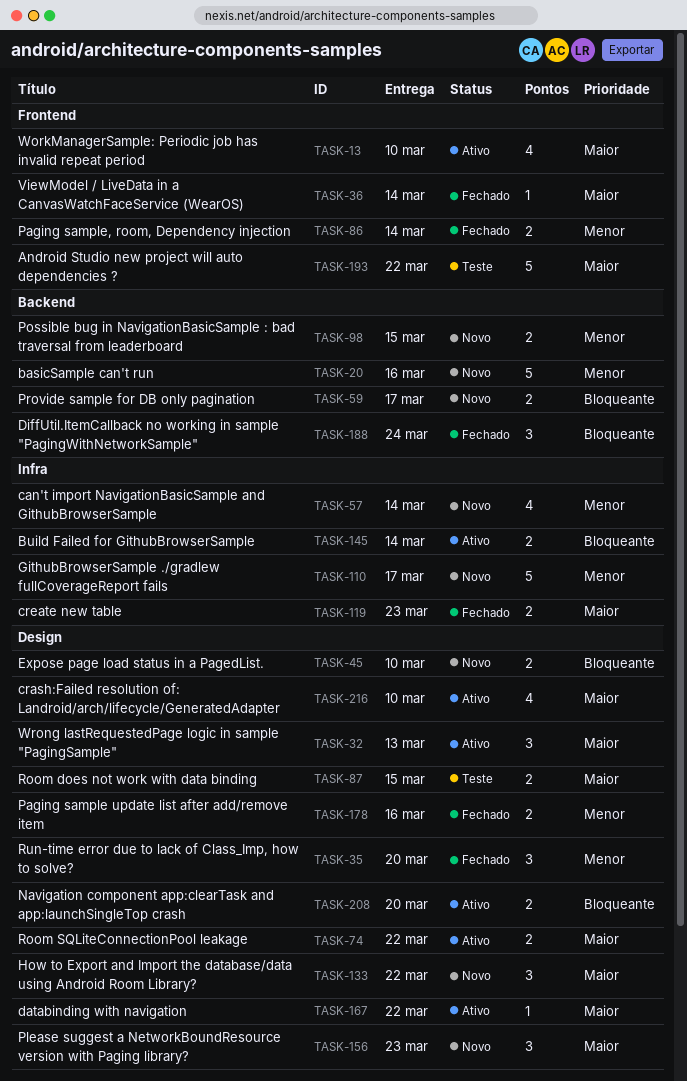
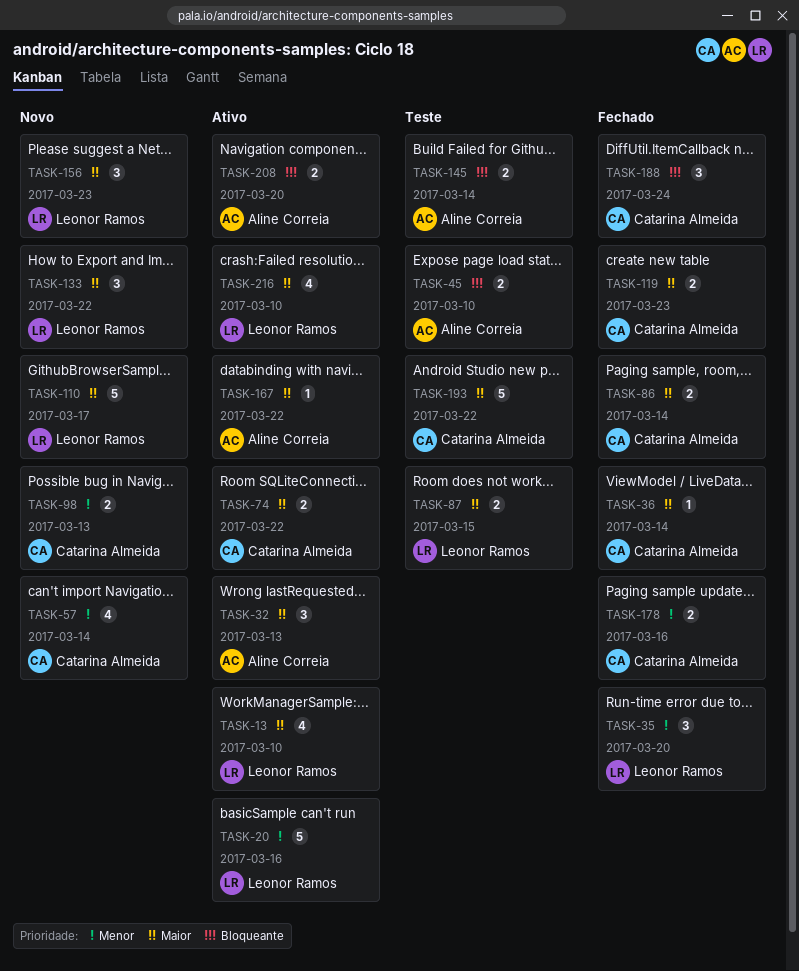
TASK-20, status: Novo -> Ativo
TASK-45, status: Novo -> Teste
TASK-59: present -> none
TASK-86, priority: Menor -> Maior
TASK-98, due: Mar 15 -> Mar 13
TASK-110, priority: Menor -> Maior
TASK-145, status: Ativo -> Teste

